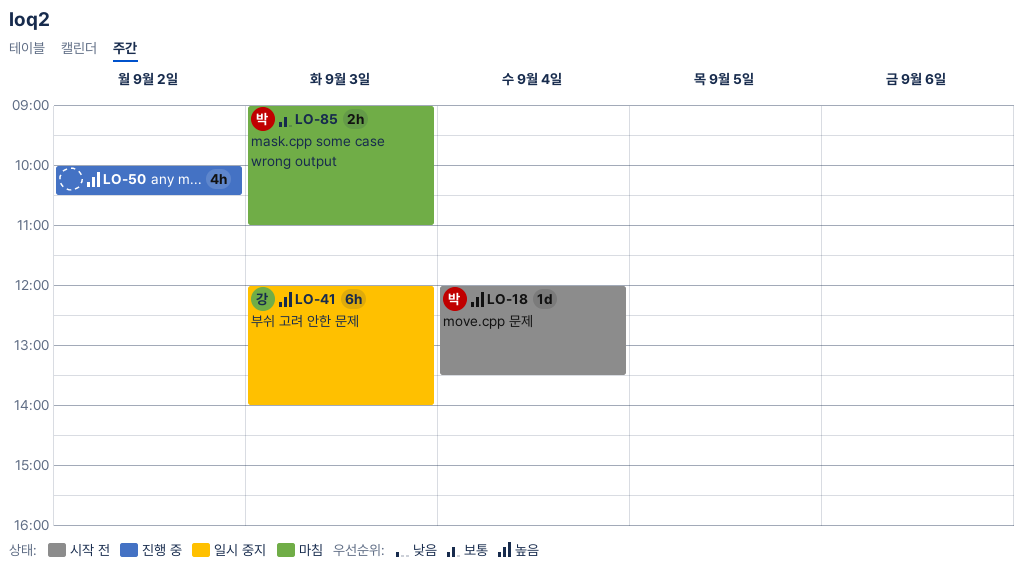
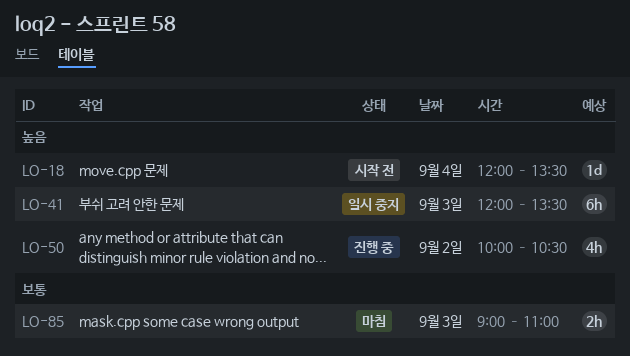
LO-41, ends: 14:00 -> 13:30

